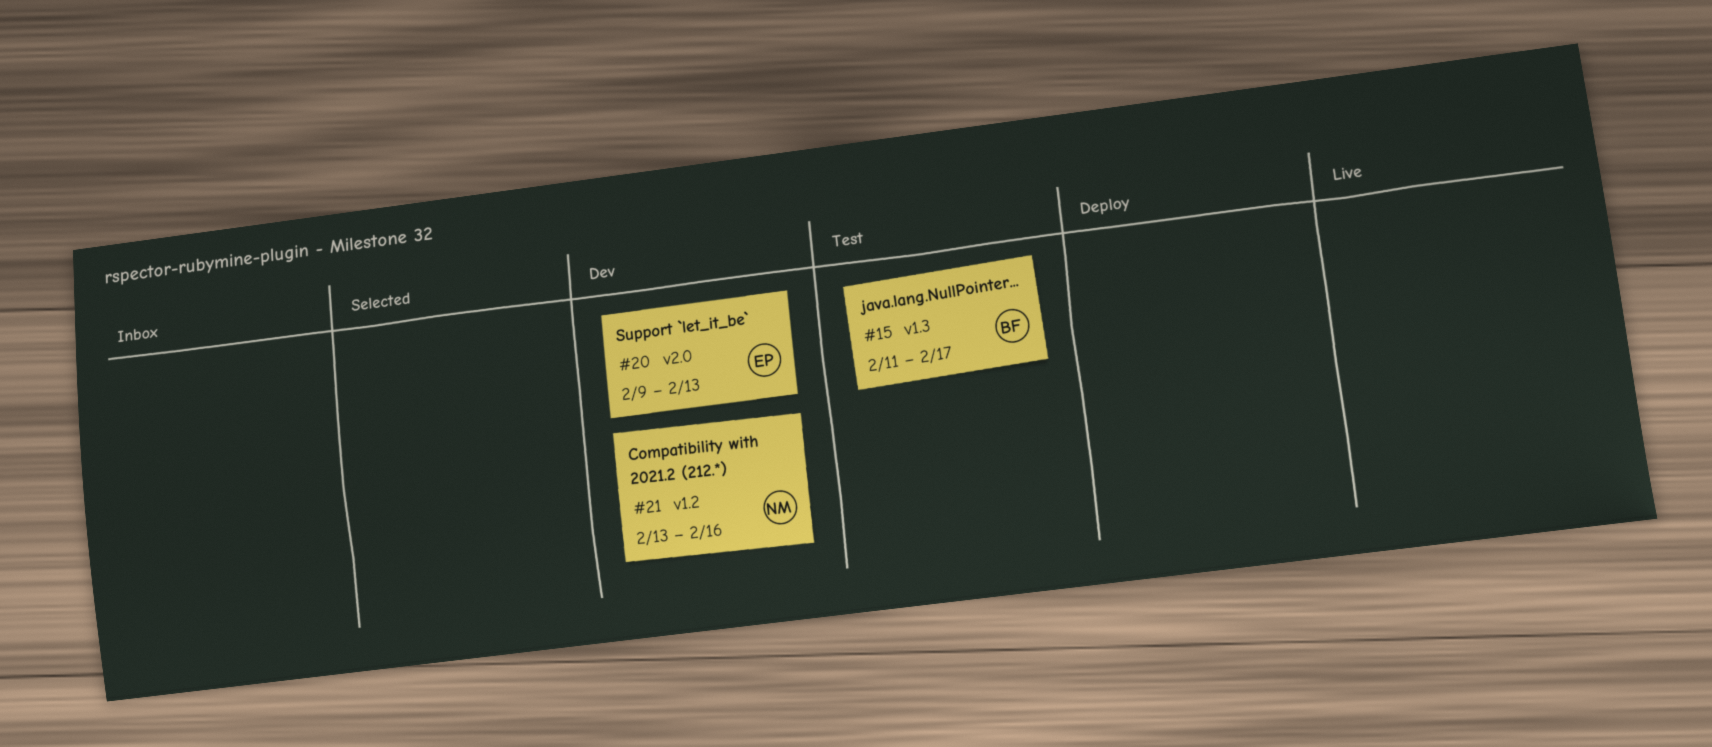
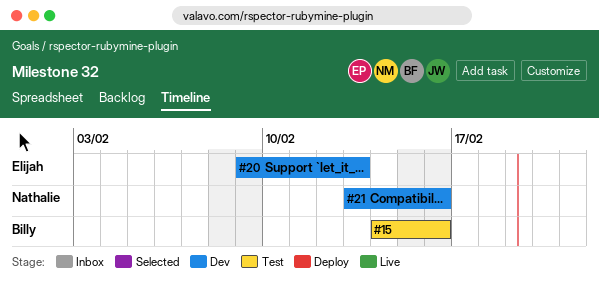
#15, start: Feb 11 -> Feb 14
#15, due: Feb 17 -> Feb 16

